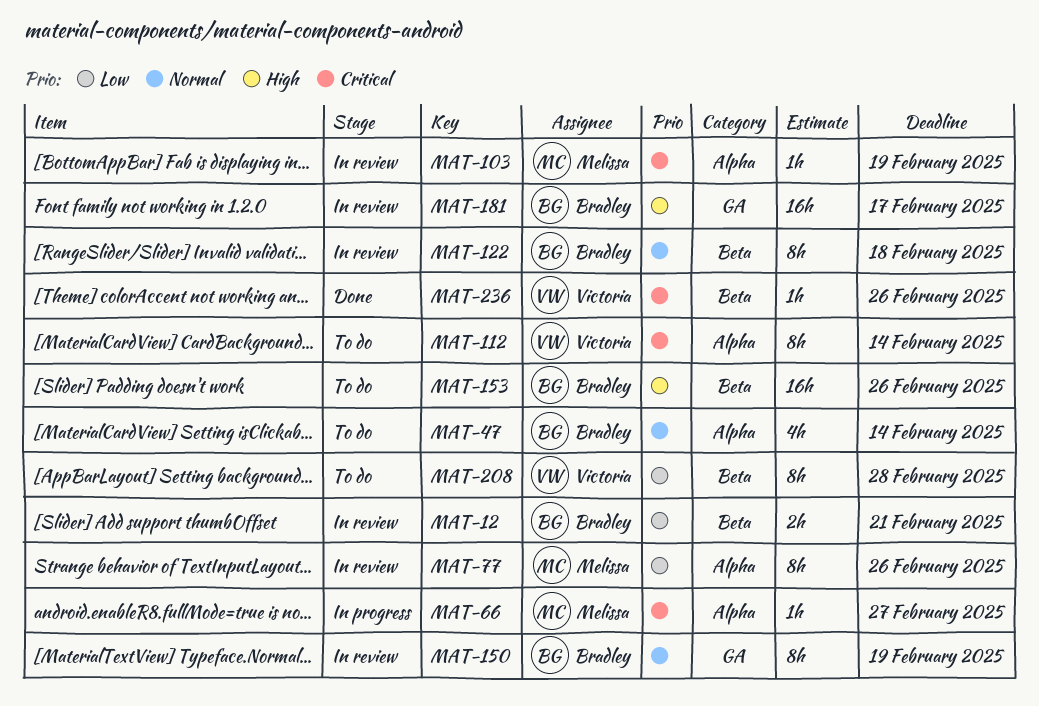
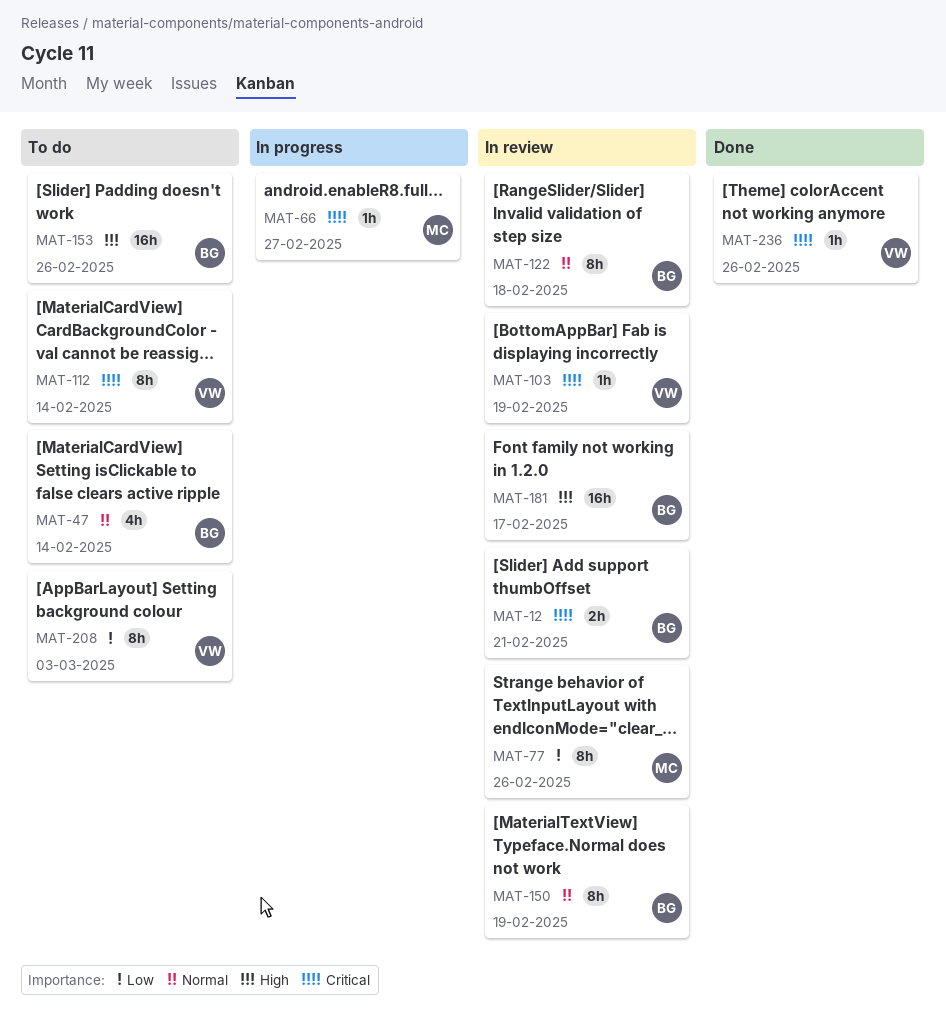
MAT-12, priority: Low -> Critical
MAT-103, owner: Melissa -> Victoria
MAT-208, due: Feb 28 -> Mar 3

